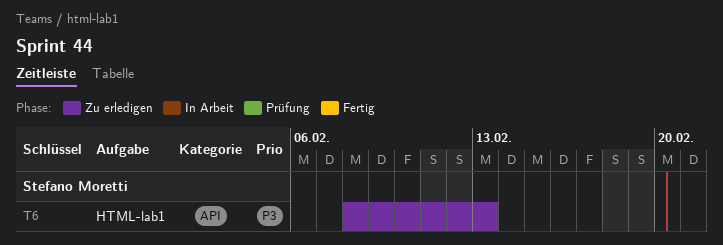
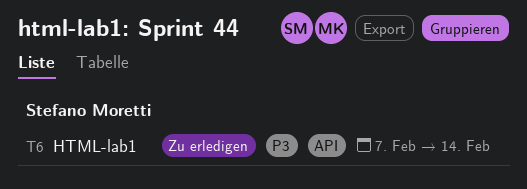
T6, start: Feb 8 -> Feb 7
T6, due: Feb 13 -> Feb 14

